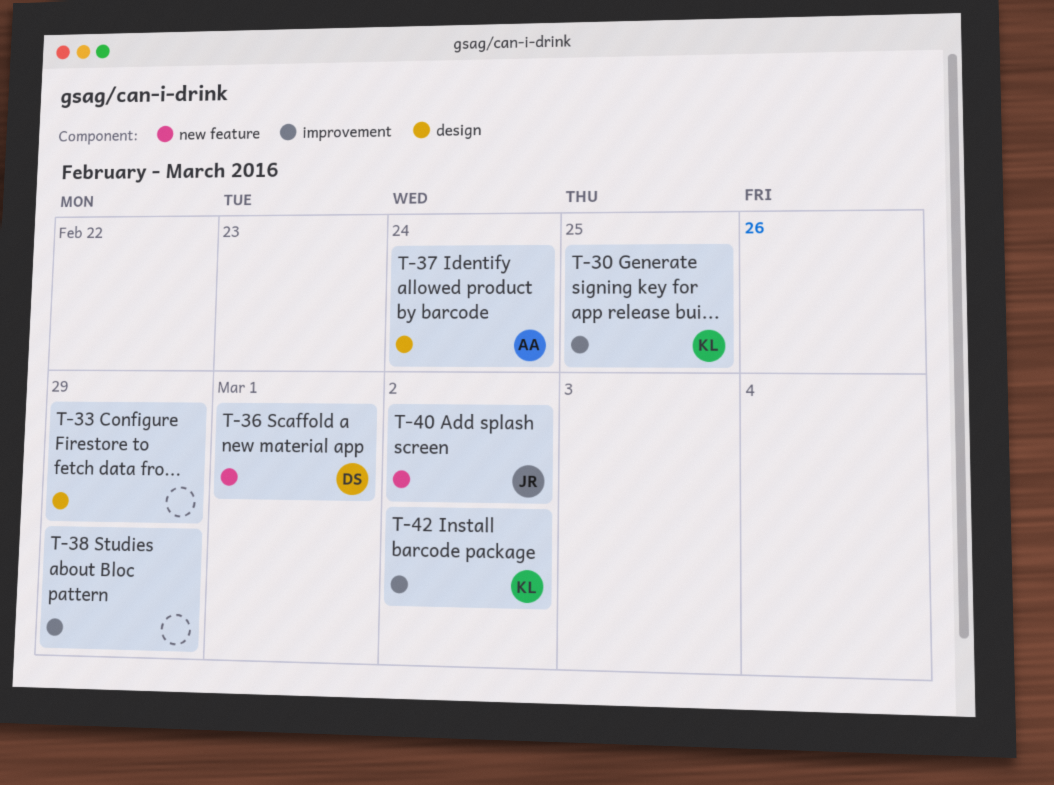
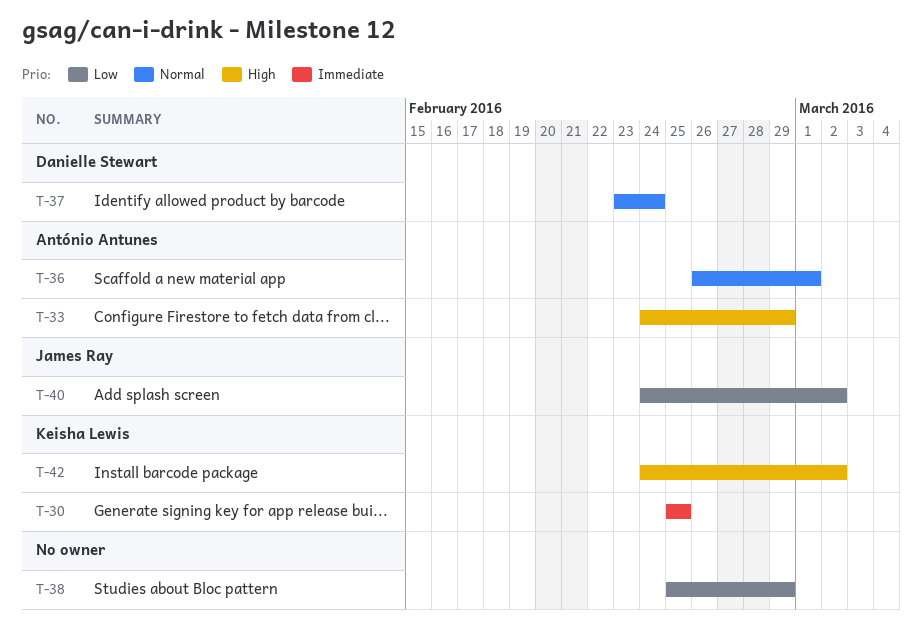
T-33, owner: none -> António Antunes
T-36, owner: Danielle Stewart -> António Antunes
T-37, owner: António Antunes -> Danielle Stewart

